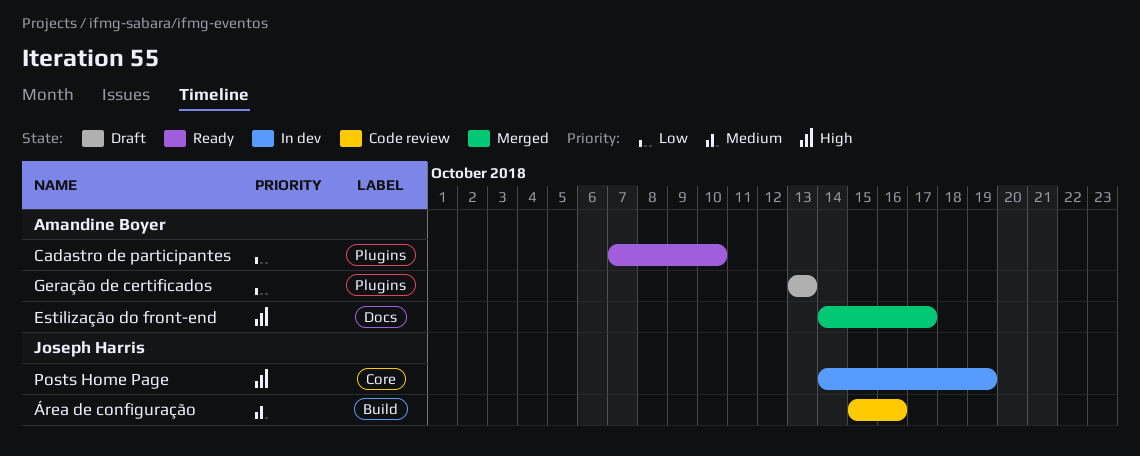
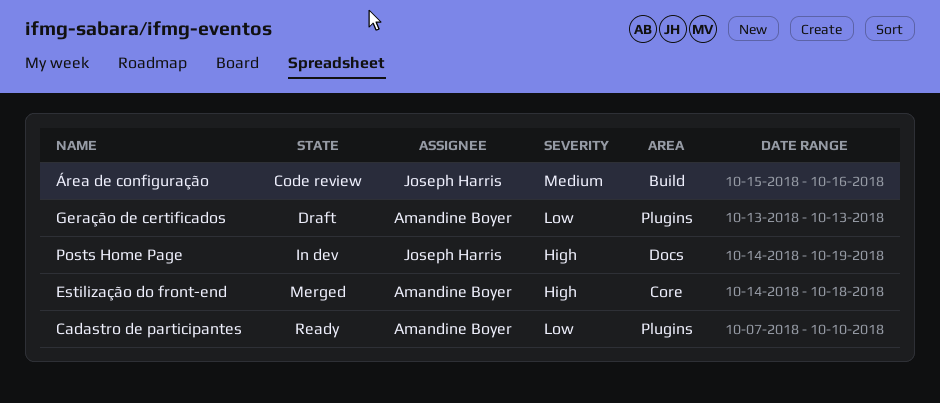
Estilização do front-end, label: Docs -> Core
Estilização do front-end, due: Oct 17 -> Oct 18
Posts Home Page, label: Core -> Docs

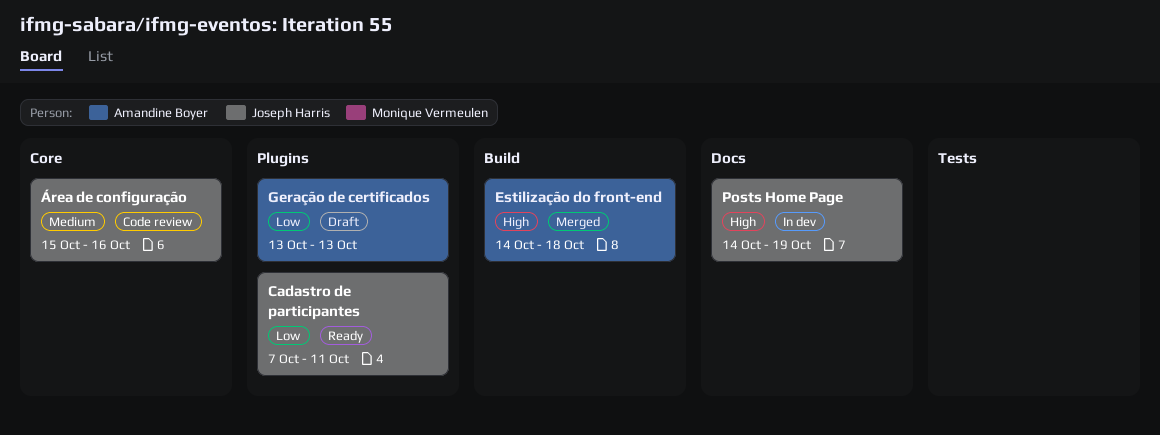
Cadastro de participantes, owner: Amandine Boyer -> Joseph Harris
Cadastro de participantes, due: Oct 10 -> Oct 11
Estilização do front-end, label: Core -> Build
Área de configuração, label: Build -> Core

